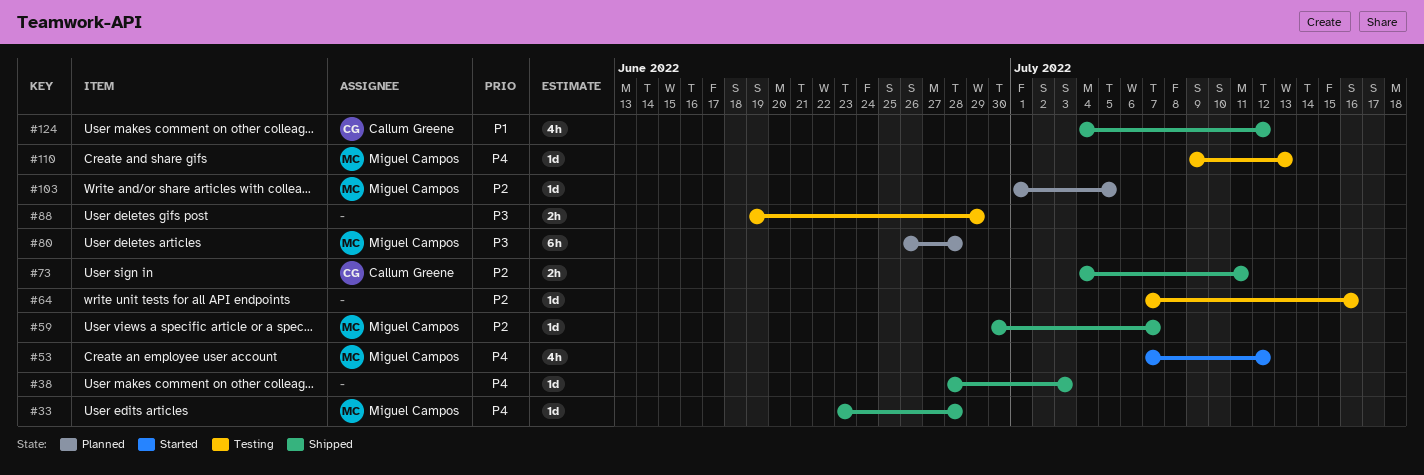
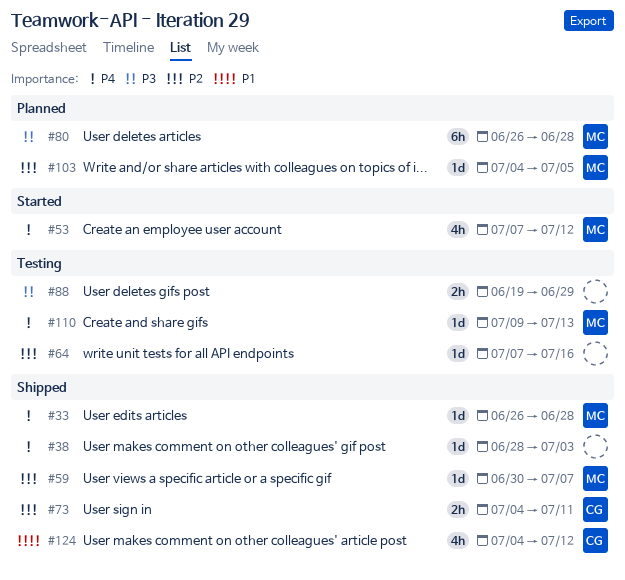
#33, start: Jun 23 -> Jun 26
#103, start: Jul 1 -> Jul 4

